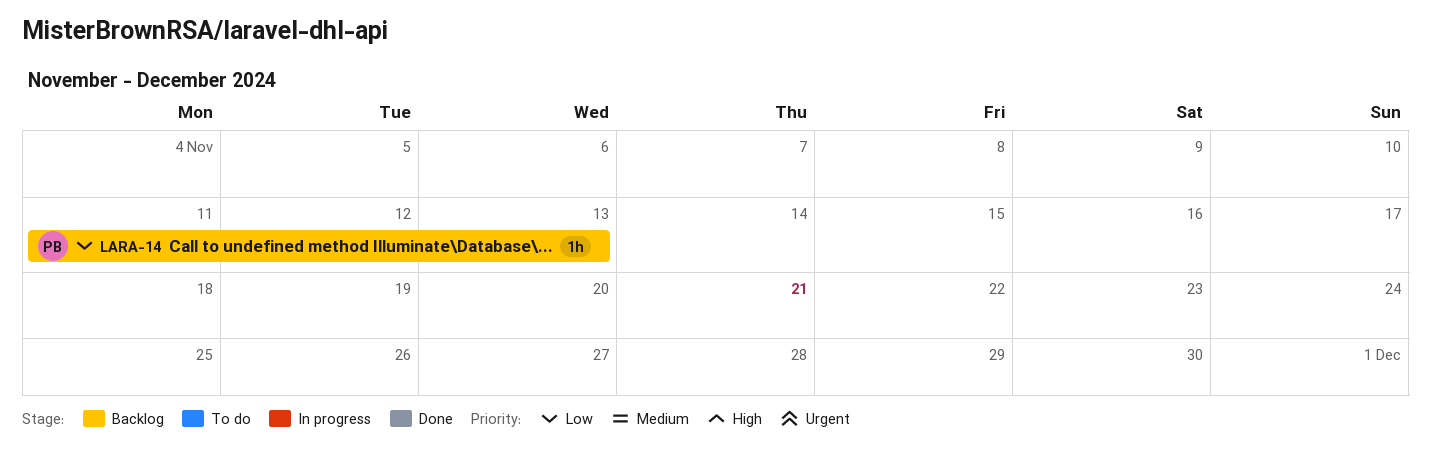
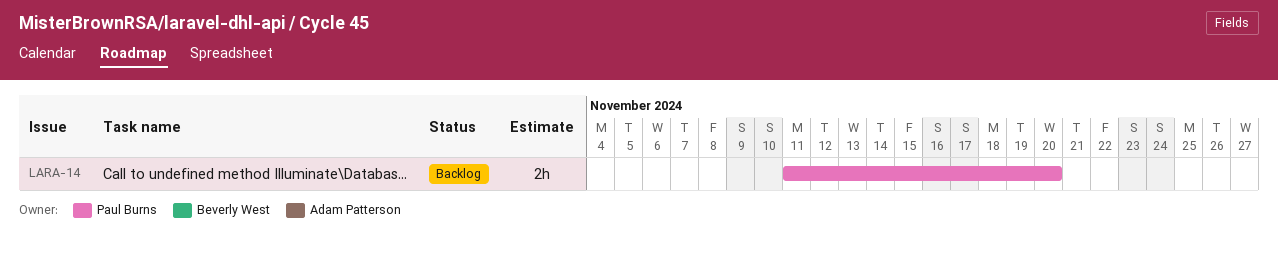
LARA-14, estimate: 1h -> 2h
LARA-14, due: Nov 13 -> Nov 20

